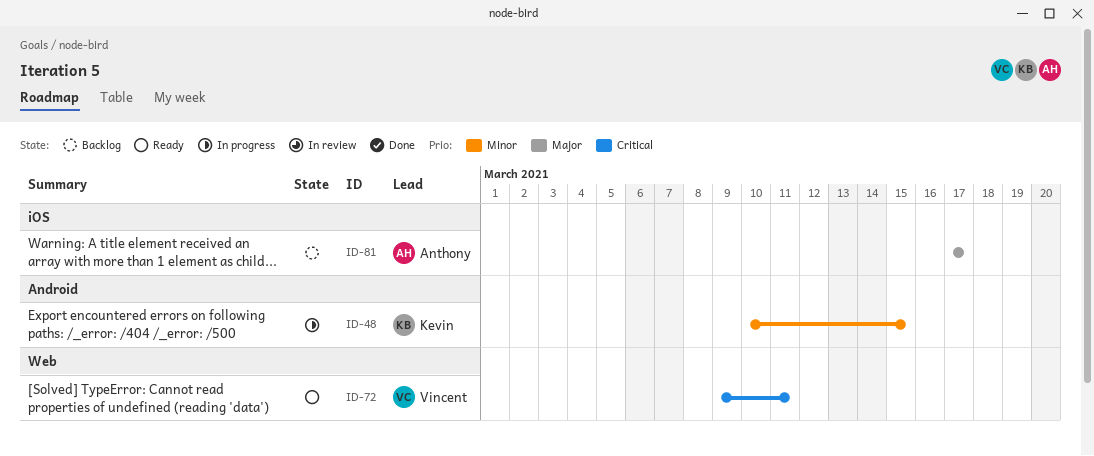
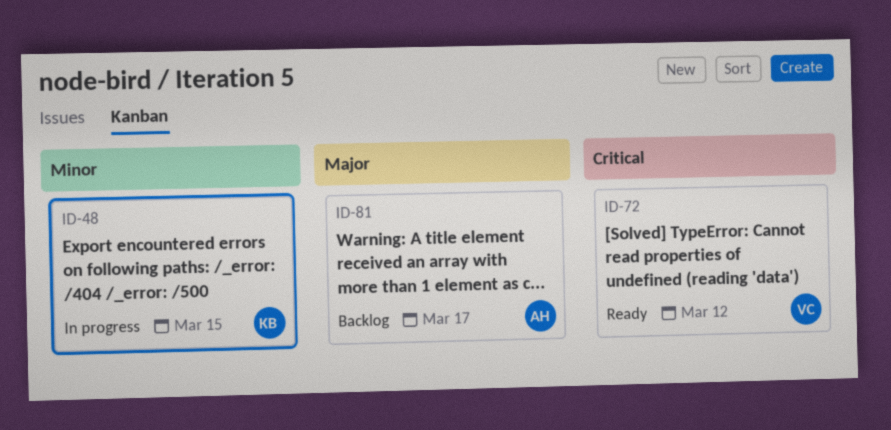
ID-72, due: Mar 11 -> Mar 12

